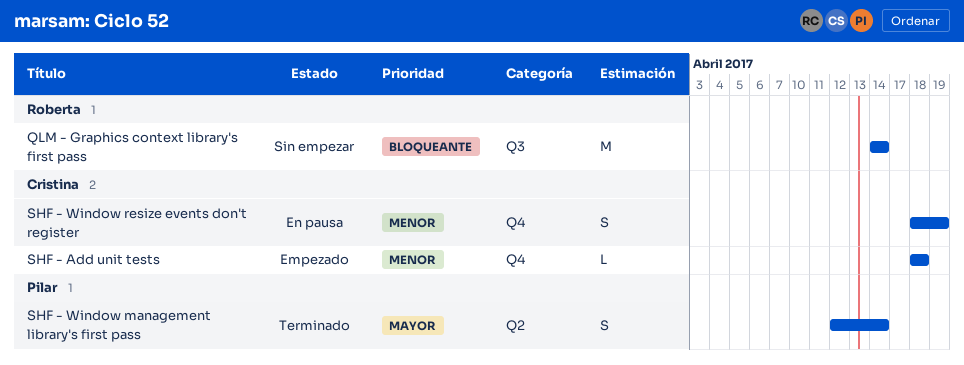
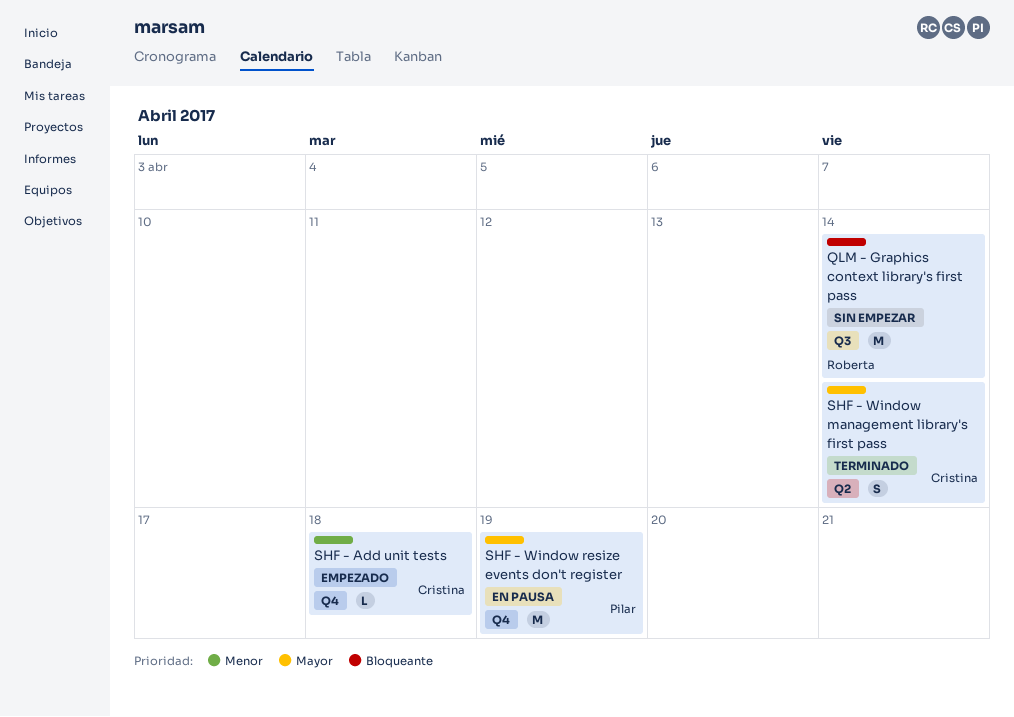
SHF - Window management library's first pass, owner: Pilar -> Cristina
SHF - Window resize events don't register, owner: Cristina -> Pilar
SHF - Window resize events don't register, priority: Menor -> Mayor
SHF - Window resize events don't register, estimate: S -> M

